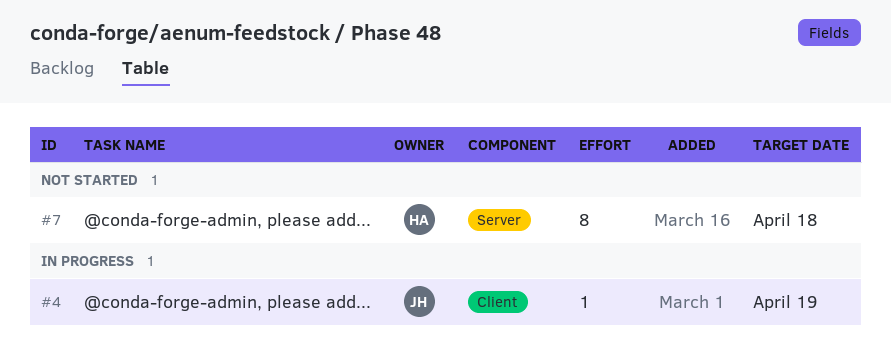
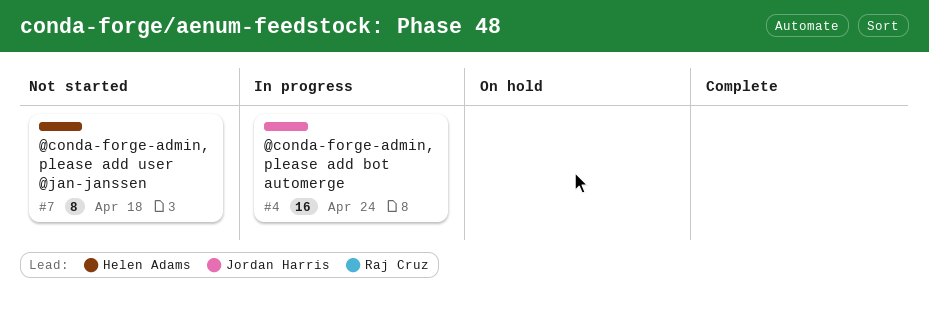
#4, estimate: 1 -> 16
#4, due: Apr 19 -> Apr 24

